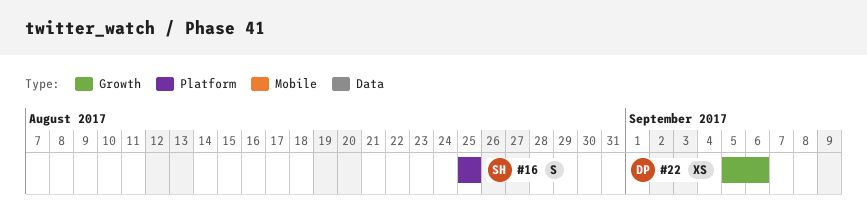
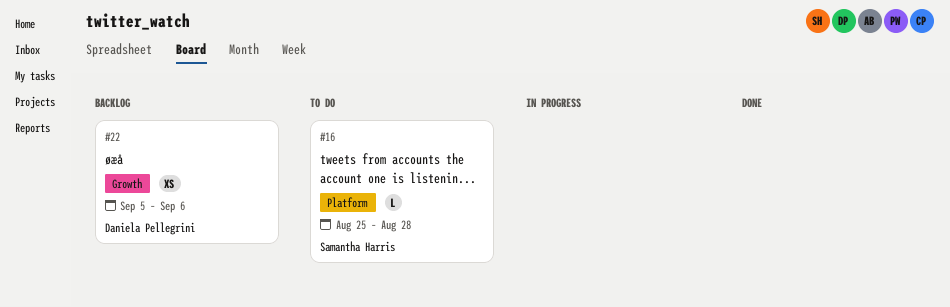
#16, estimate: S -> L
#16, due: Aug 25 -> Aug 28

